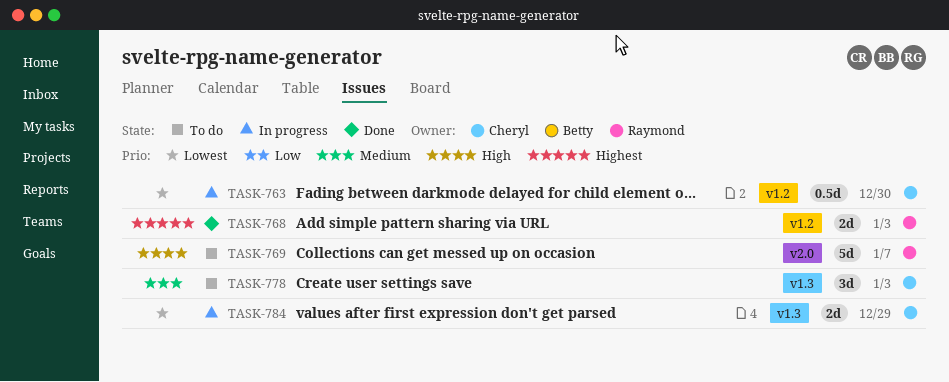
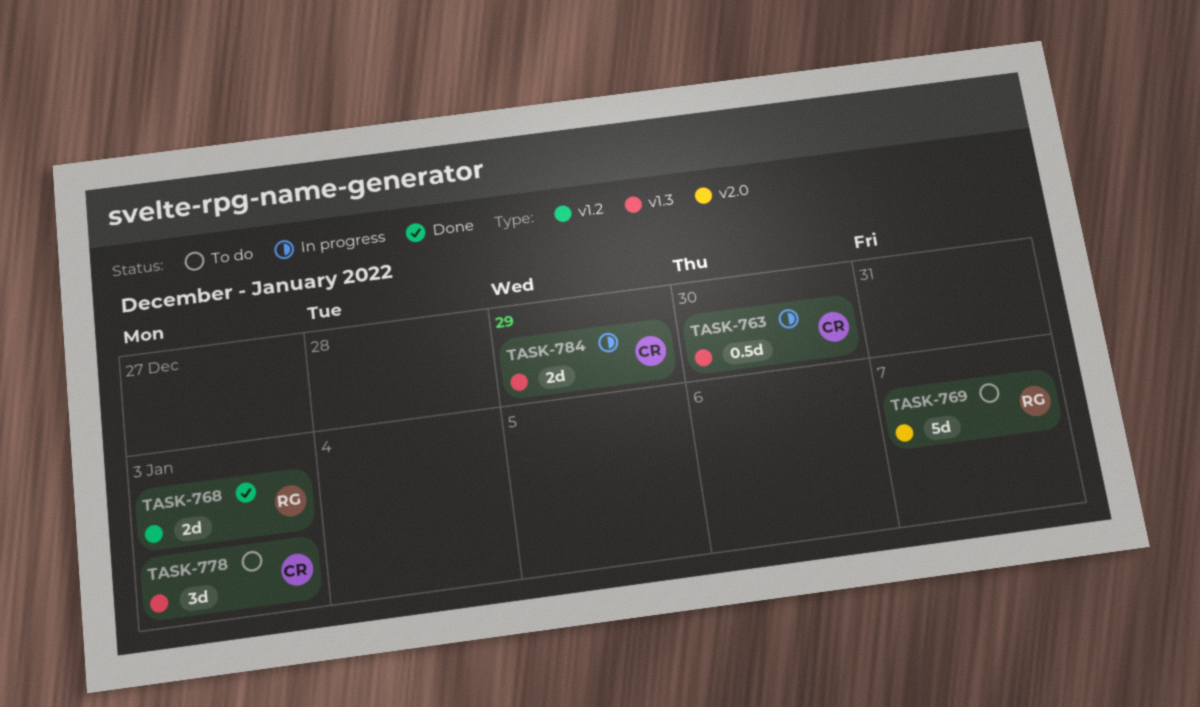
TASK-763, label: v1.2 -> v1.3

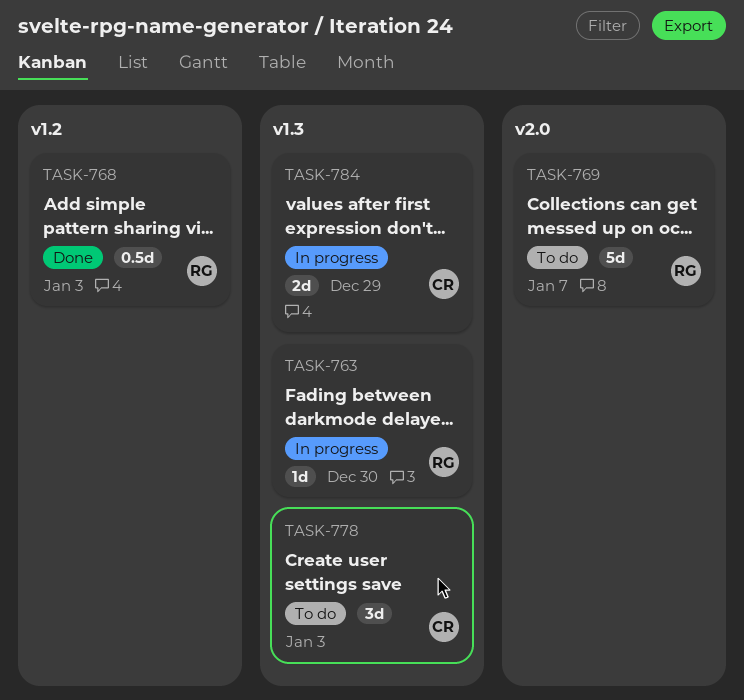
TASK-763, owner: CR -> RG
TASK-763, estimate: 0.5d -> 1d
TASK-768, estimate: 2d -> 0.5d

